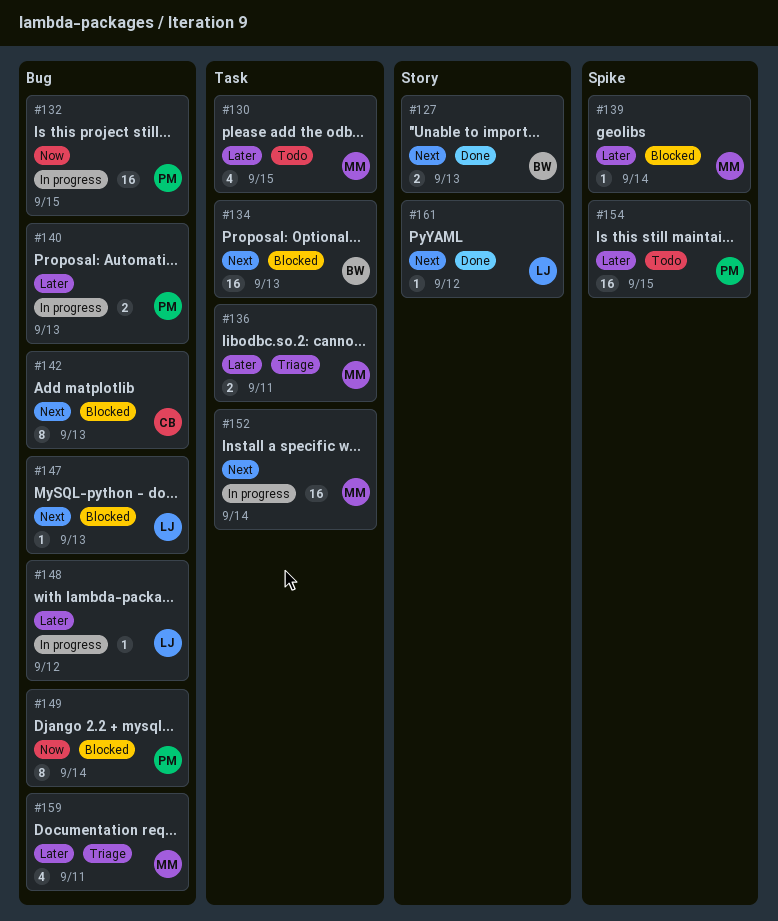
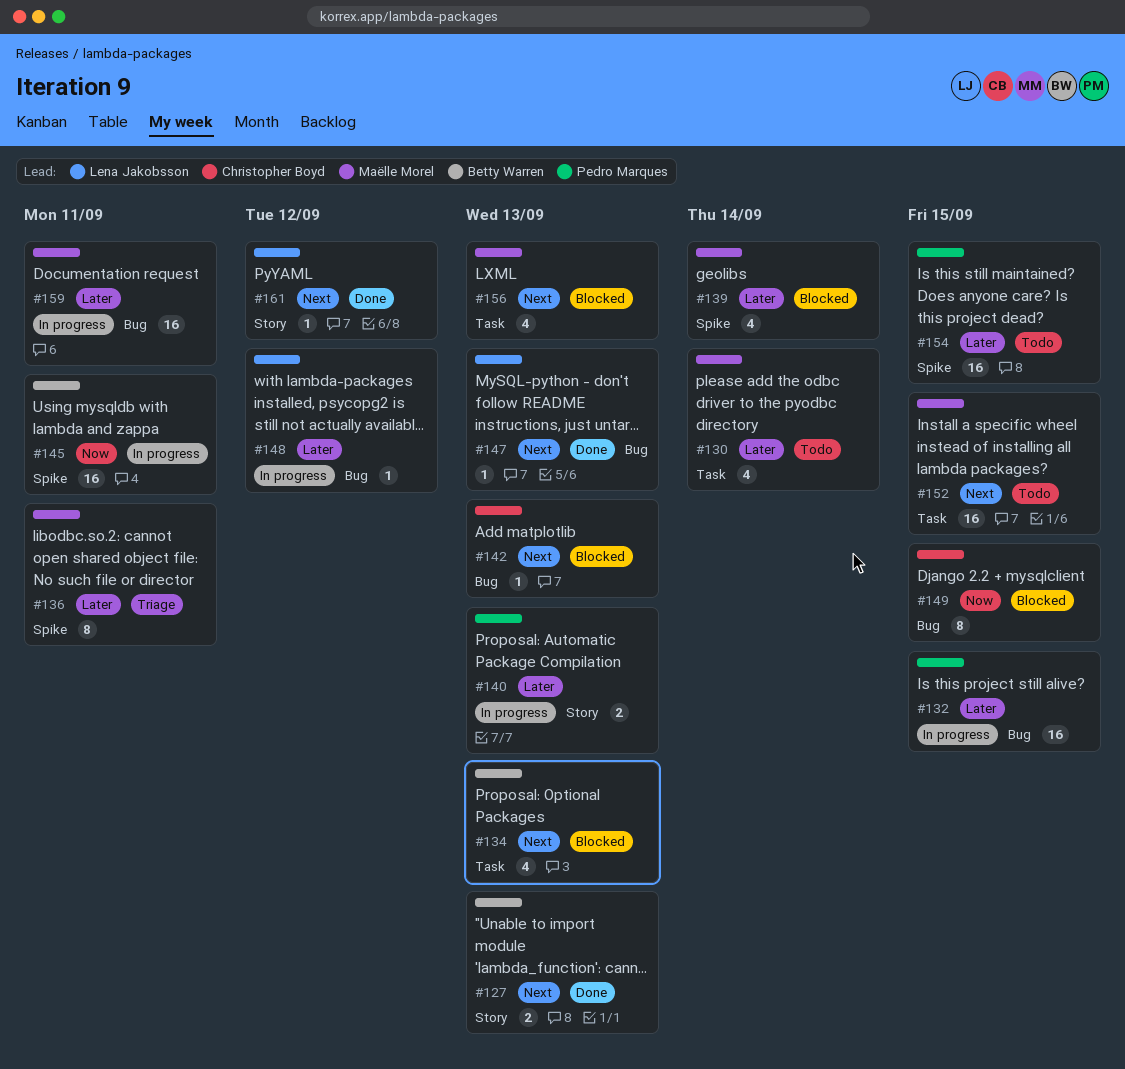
#130, due: Sep 15 -> Sep 14
#132, priority: Now -> Later
#134, estimate: 16 -> 4
#136, label: Task -> Spike
#136, estimate: 2 -> 8
#139, estimate: 1 -> 4
#140, label: Bug -> Story
#142, estimate: 8 -> 1
#145: none -> present
#147, status: Blocked -> Done
#149, owner: Pedro Marques -> Christopher Boyd
#149, due: Sep 14 -> Sep 15
#152, status: In progress -> Todo
#152, due: Sep 14 -> Sep 15
#156: none -> present
#159, status: Triage -> In progress
#159, estimate: 4 -> 16

